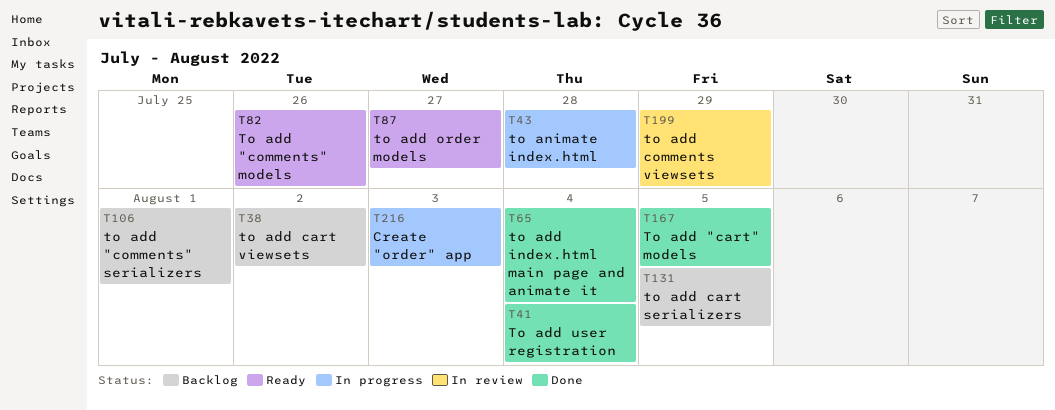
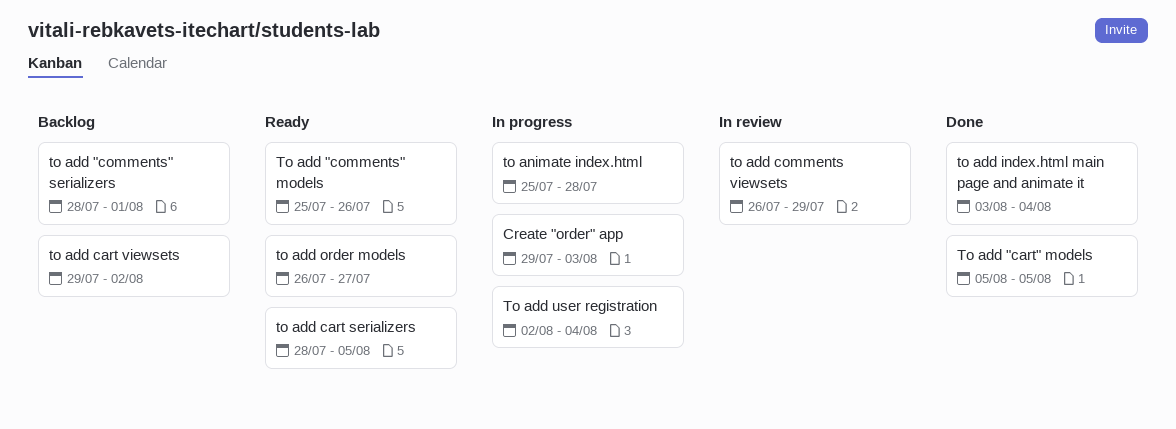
to add cart serializers, status: Backlog -> Ready
To add user registration, status: Done -> In progress

